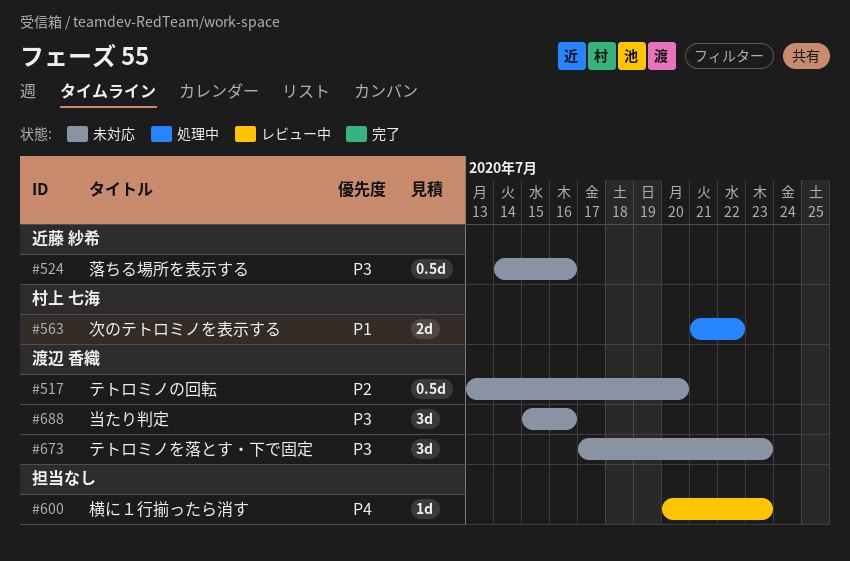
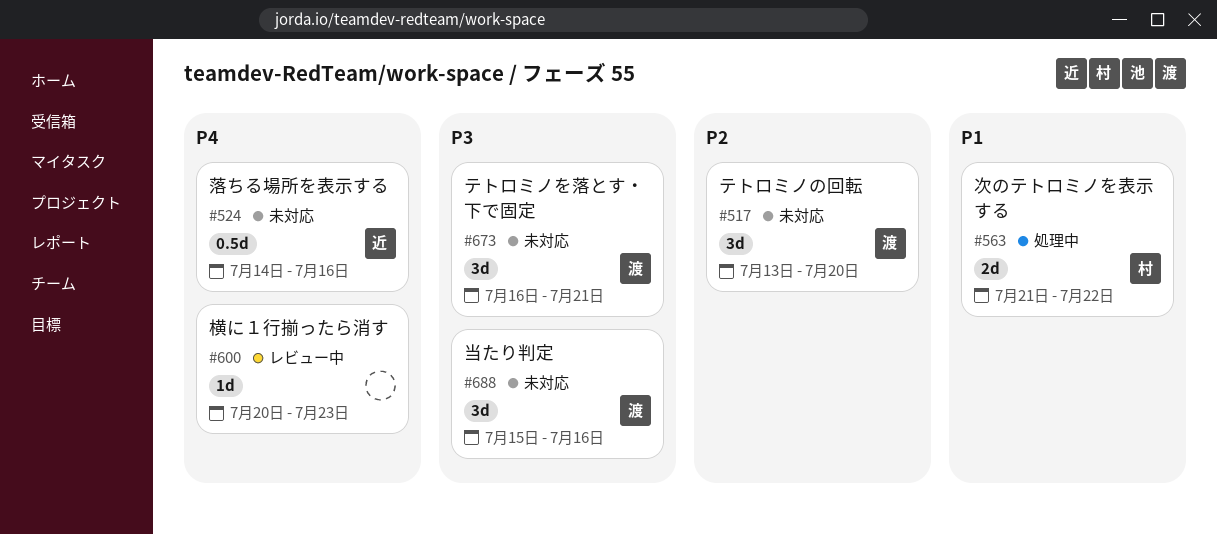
#517, estimate: 0.5d -> 3d
#524, priority: P3 -> P4
#673, start: Jul 17 -> Jul 16
#673, due: Jul 23 -> Jul 21

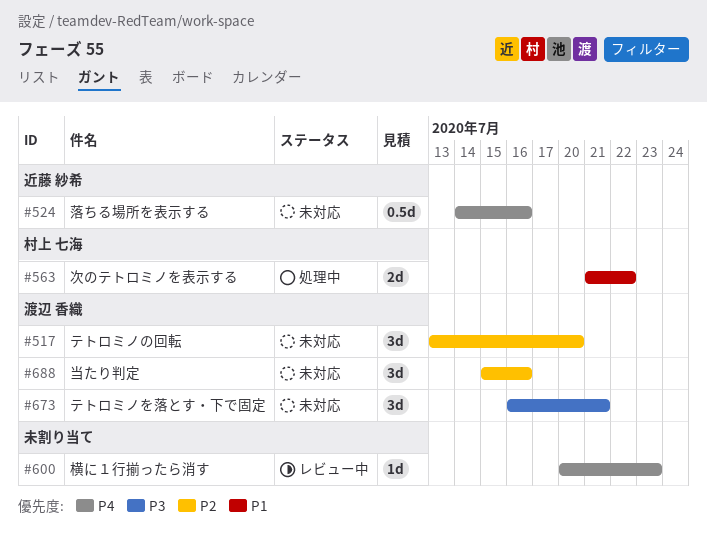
#688, priority: P3 -> P2

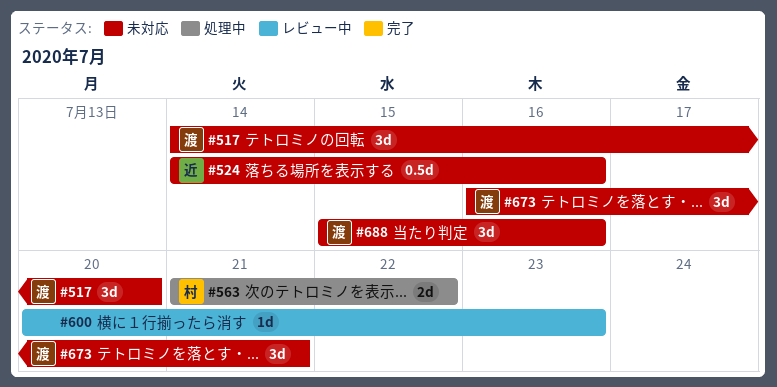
#517, start: Jul 13 -> Jul 14

